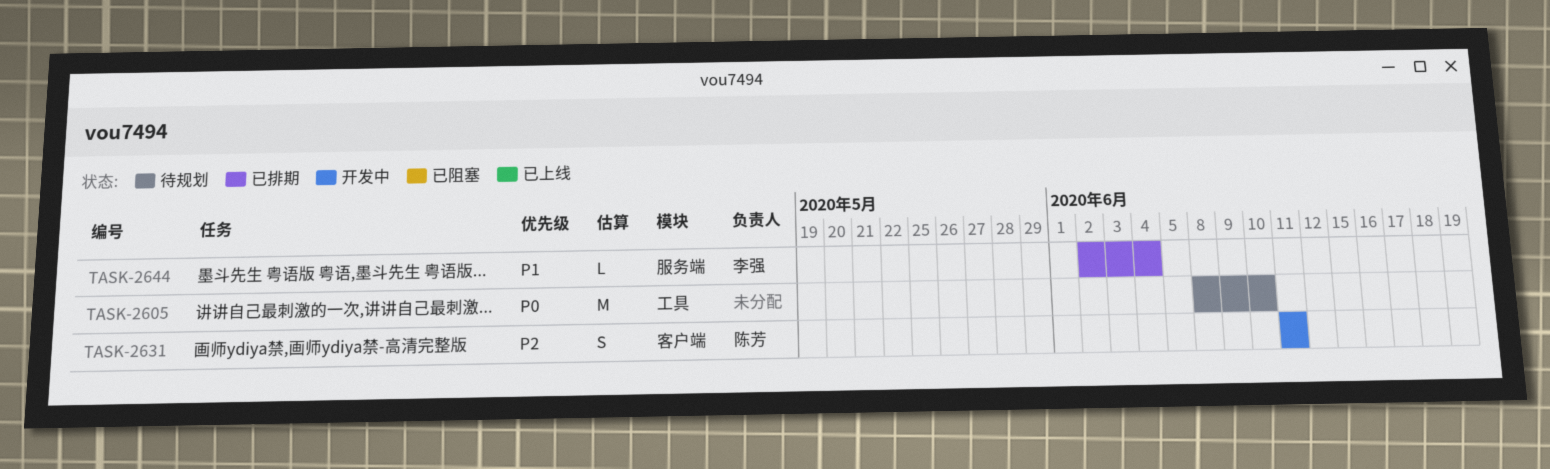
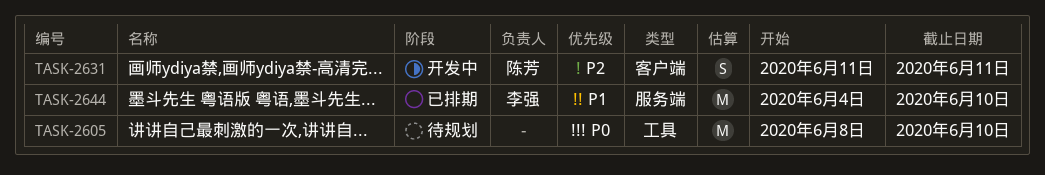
TASK-2644, estimate: L -> M
TASK-2644, start: Jun 2 -> Jun 4
TASK-2644, due: Jun 4 -> Jun 10

